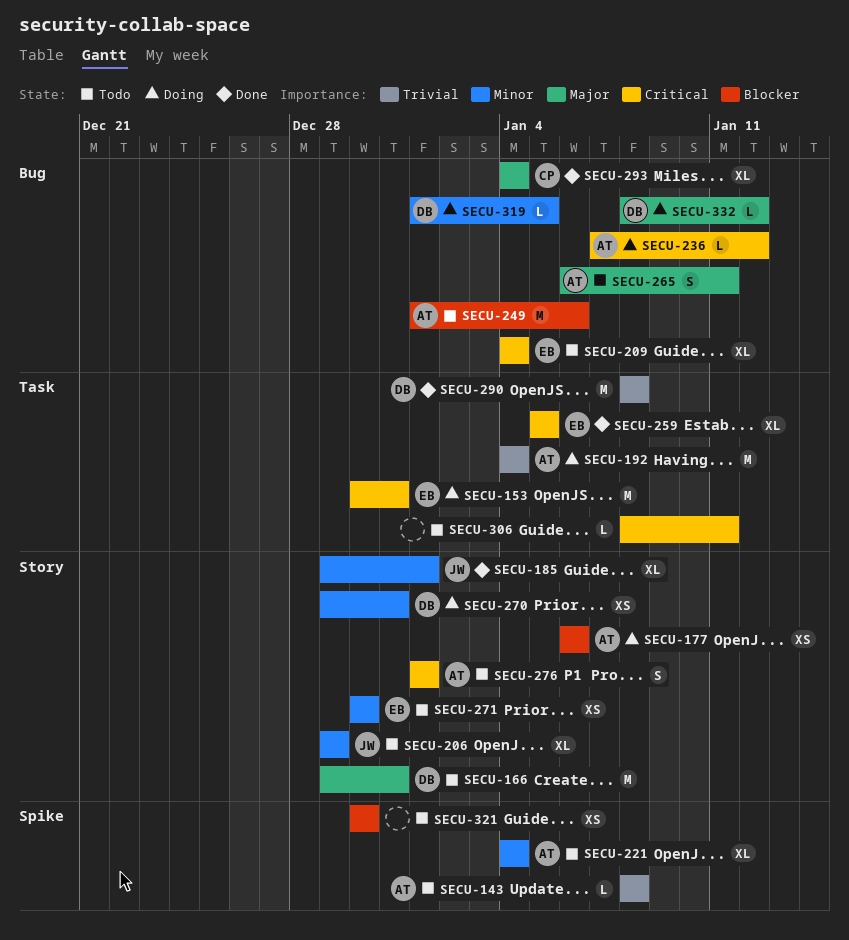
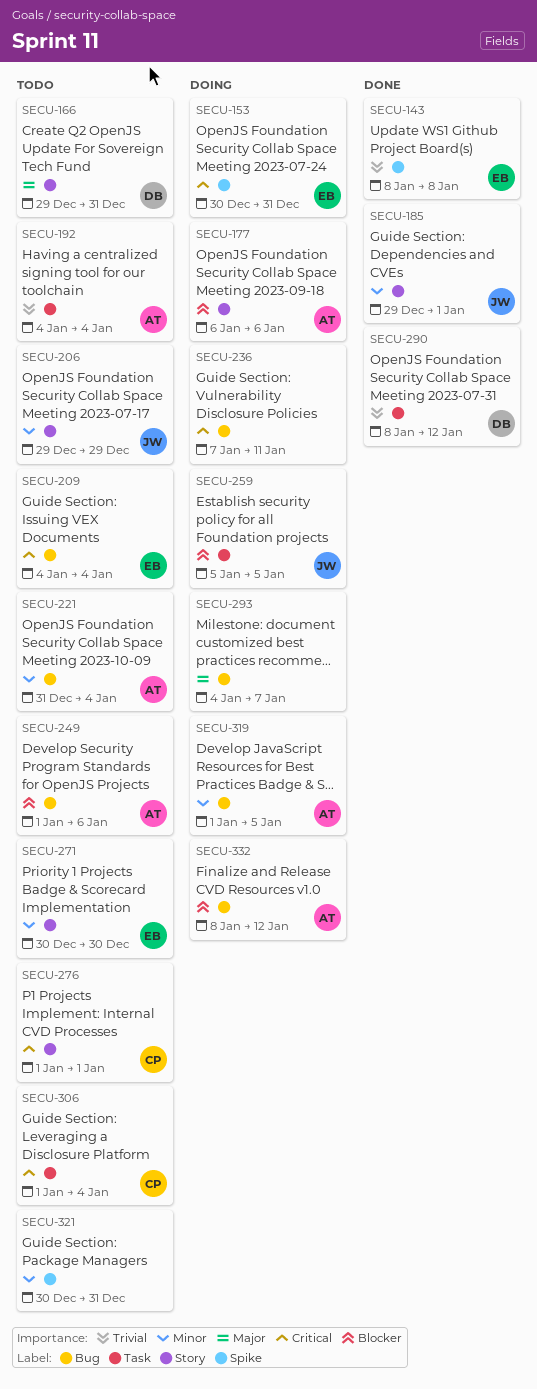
SECU-143, status: Todo -> Done
SECU-143, owner: AT -> EB
SECU-153, label: Task -> Spike
SECU-192, status: Doing -> Todo
SECU-221, label: Spike -> Bug
SECU-221, start: Jan 4 -> Dec 31
SECU-236, owner: AT -> none
SECU-236, due: Jan 12 -> Jan 11
SECU-259, status: Done -> Doing
SECU-259, owner: EB -> JW
SECU-259, priority: Critical -> Blocker
SECU-265: present -> none
SECU-270: present -> none
SECU-276, owner: AT -> CP
SECU-290, due: Jan 8 -> Jan 12
SECU-293, status: Done -> Doing
SECU-293, owner: CP -> none
SECU-293, due: Jan 4 -> Jan 7
SECU-306, owner: none -> CP
SECU-306, start: Jan 8 -> Jan 1
SECU-306, due: Jan 11 -> Jan 4
SECU-319, owner: DB -> AT
SECU-321, priority: Blocker -> Minor
SECU-321, due: Dec 30 -> Dec 31
SECU-332, owner: DB -> AT
SECU-332, priority: Major -> Blocker

